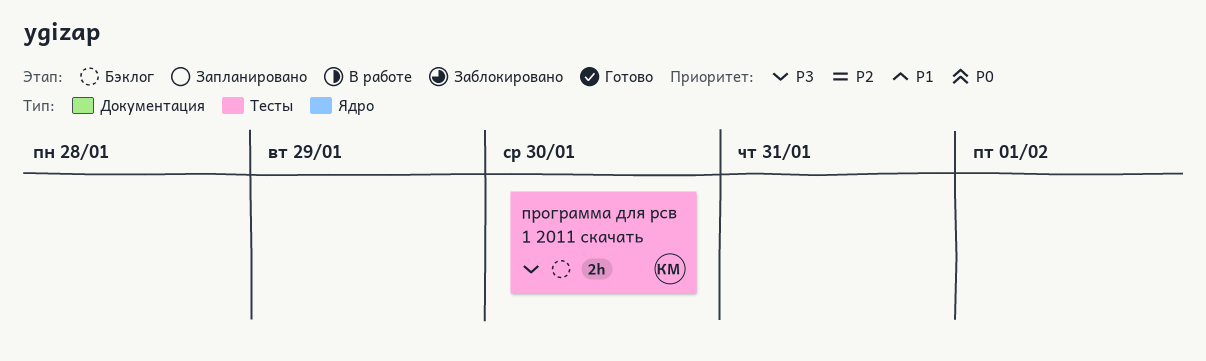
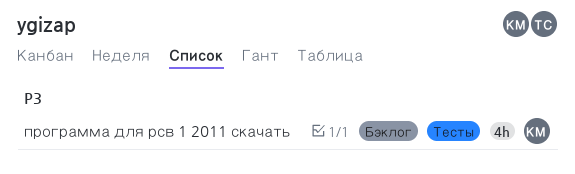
программа для рсв 1 2011 скачать, estimate: 2h -> 4h

